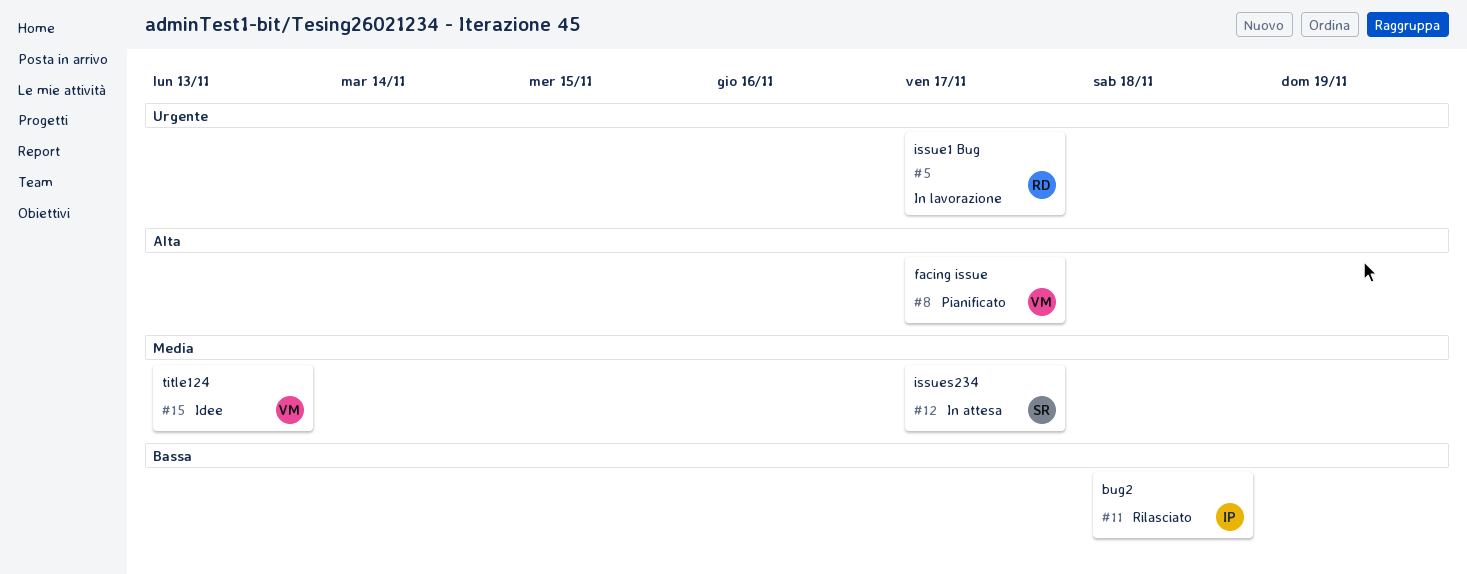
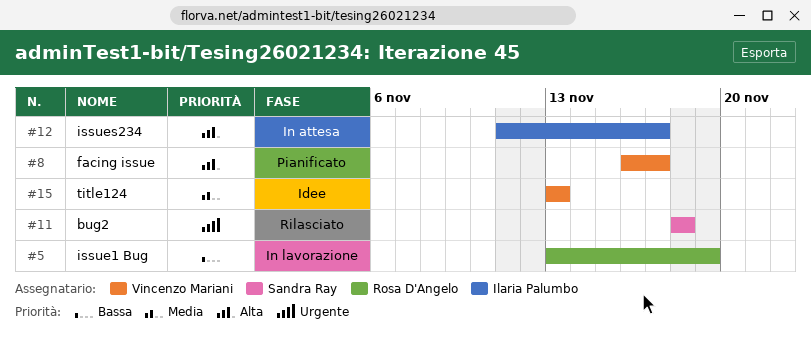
#5, priority: Urgente -> Bassa
#5, due: Nov 17 -> Nov 19
#11, owner: Ilaria Palumbo -> Sandra Ray
#11, priority: Bassa -> Urgente
#12, owner: Sandra Ray -> Ilaria Palumbo
#12, priority: Media -> Alta

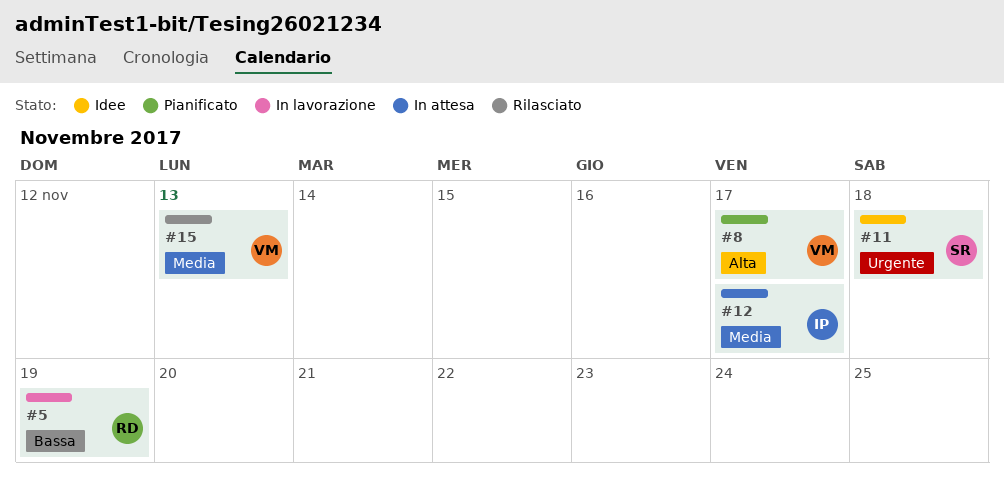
#11, status: Rilasciato -> Idee
#12, priority: Alta -> Media
#15, status: Idee -> Rilasciato

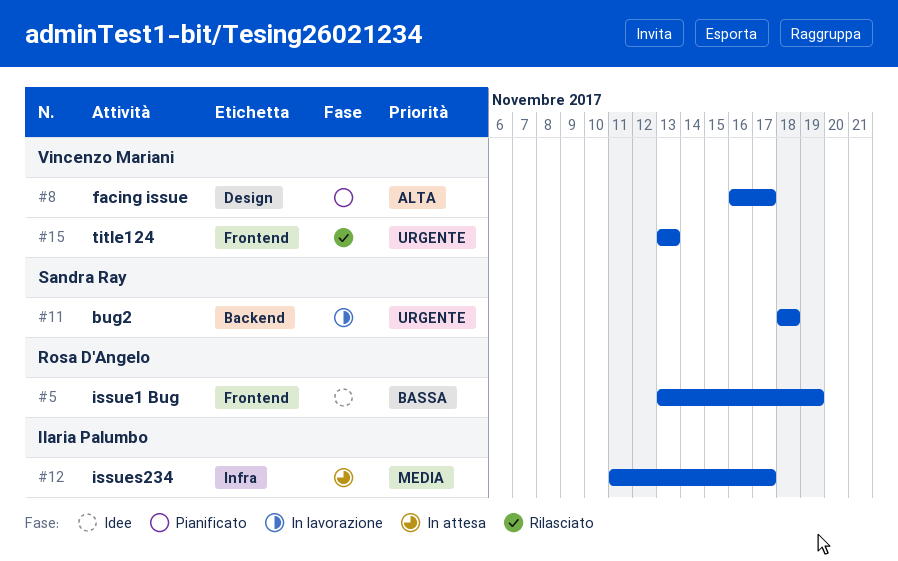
#5, status: In lavorazione -> Idee
#11, status: Idee -> In lavorazione
#15, priority: Media -> Urgente

